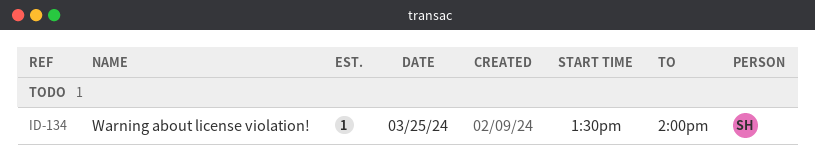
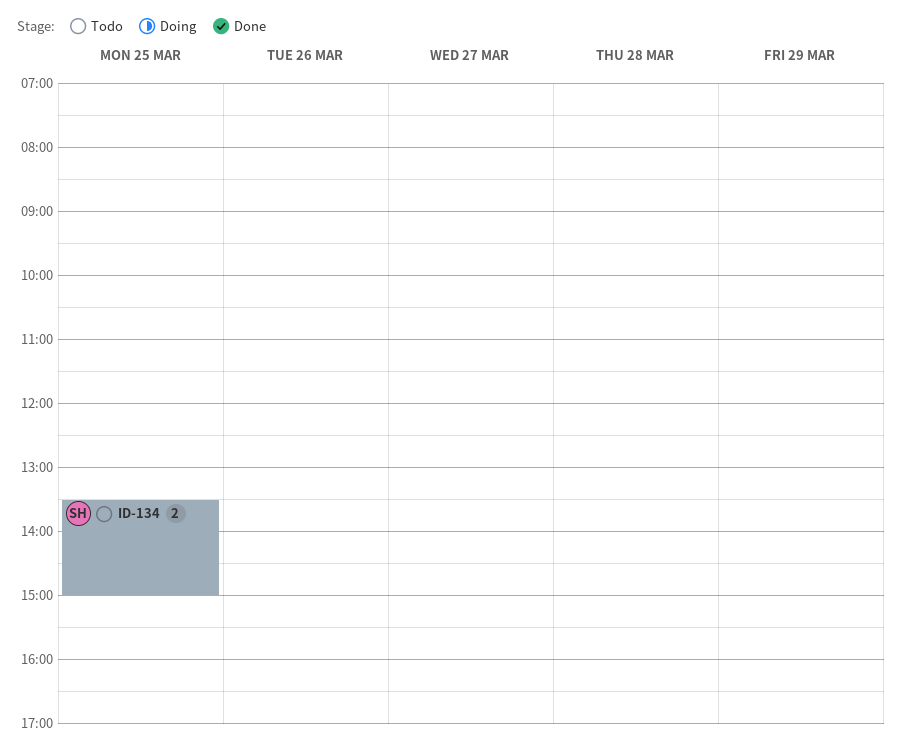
ID-134, estimate: 1 -> 2
ID-134, ends: 14:00 -> 15:00

